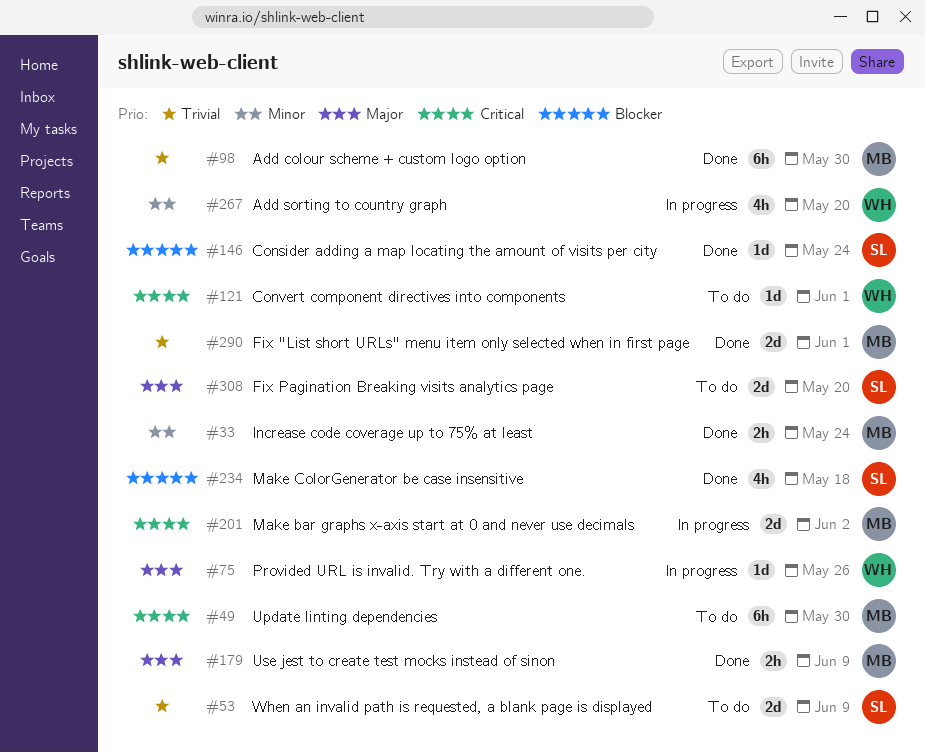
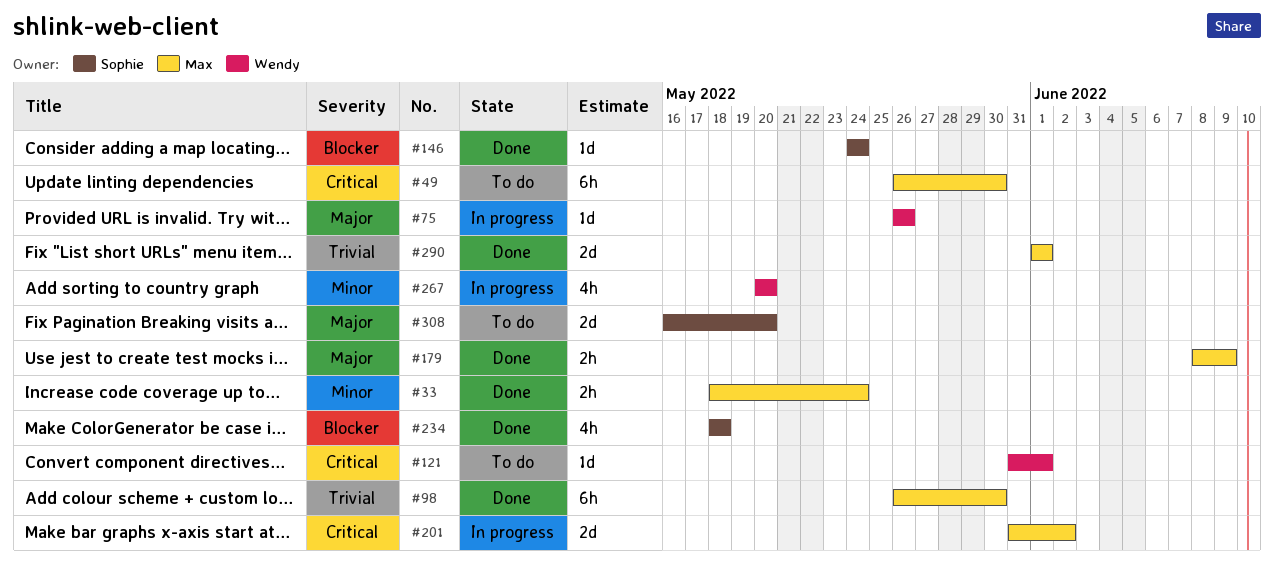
#53: present -> none

